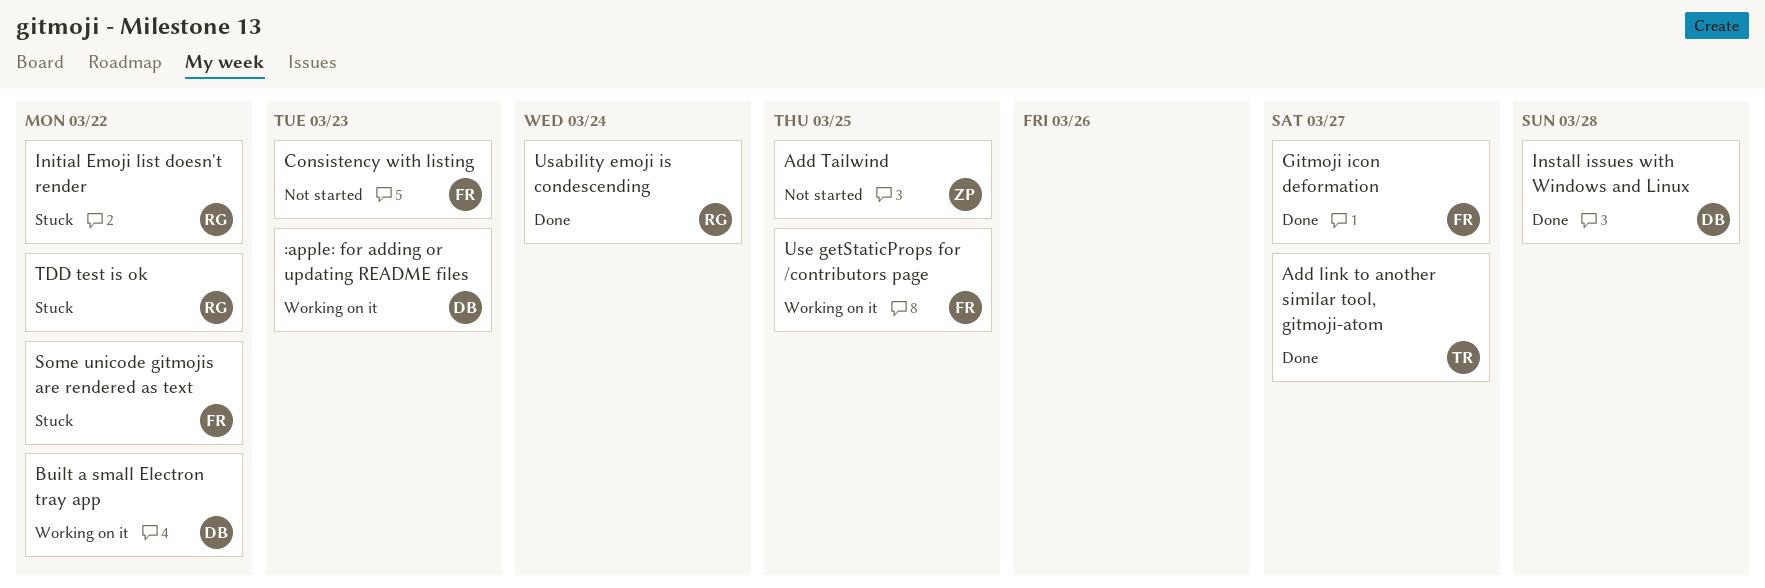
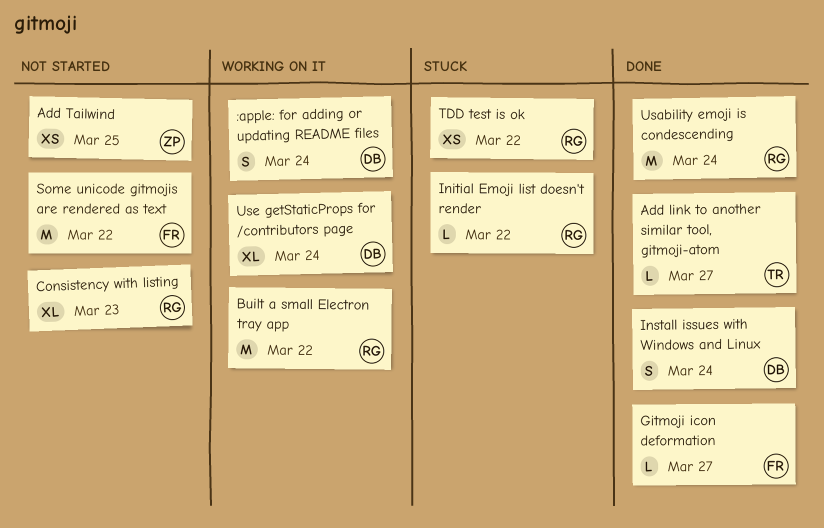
:apple: for adding or updating README files, due: Mar 23 -> Mar 24
Built a small Electron tray app, owner: DB -> RG
Consistency with listing, owner: FR -> RG
Install issues with Windows and Linux, due: Mar 28 -> Mar 24
Some unicode gitmojis are rendered as text, status: Stuck -> Not started
Use getStaticProps for /contributors page, owner: FR -> DB
Use getStaticProps for /contributors page, due: Mar 25 -> Mar 24

